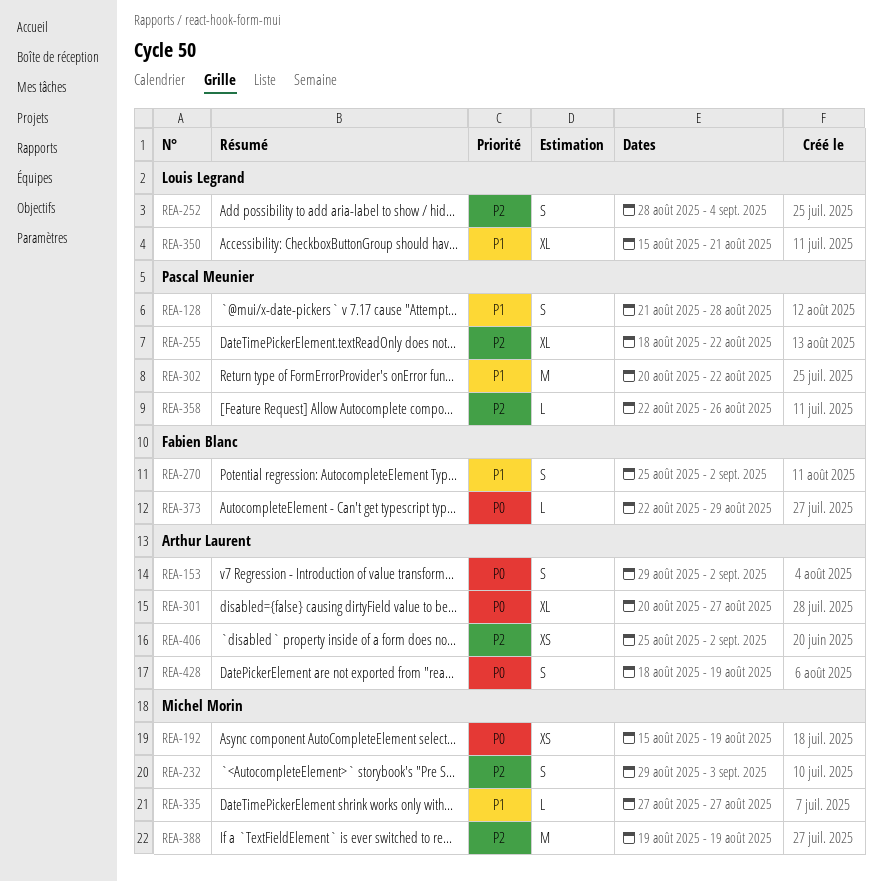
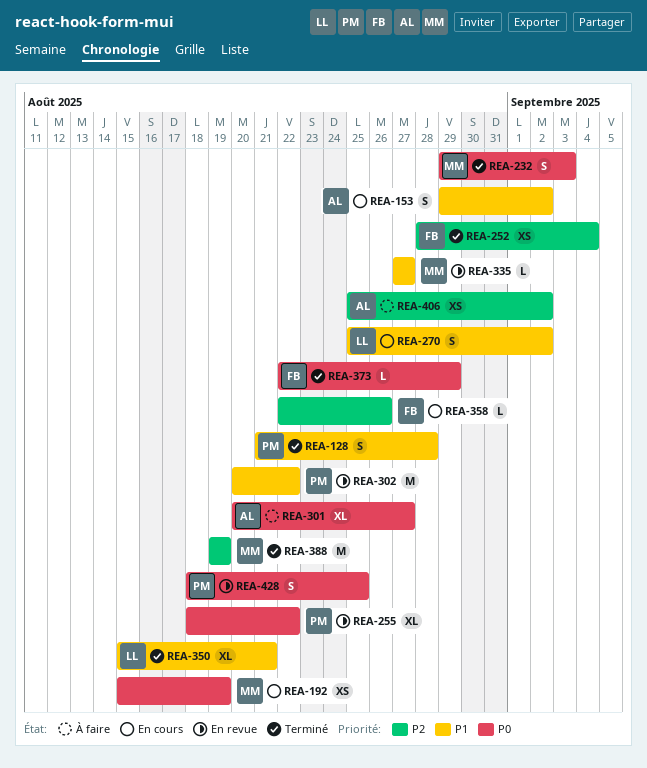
REA-153, priority: P0 -> P1
REA-232, priority: P2 -> P0
REA-252, owner: Louis Legrand -> Fabien Blanc
REA-252, estimate: S -> XS
REA-255, priority: P2 -> P0
REA-270, owner: Fabien Blanc -> Louis Legrand
REA-358, owner: Pascal Meunier -> Fabien Blanc
REA-428, owner: Arthur Laurent -> Pascal Meunier
REA-428, due: Aug 19 -> Aug 25

